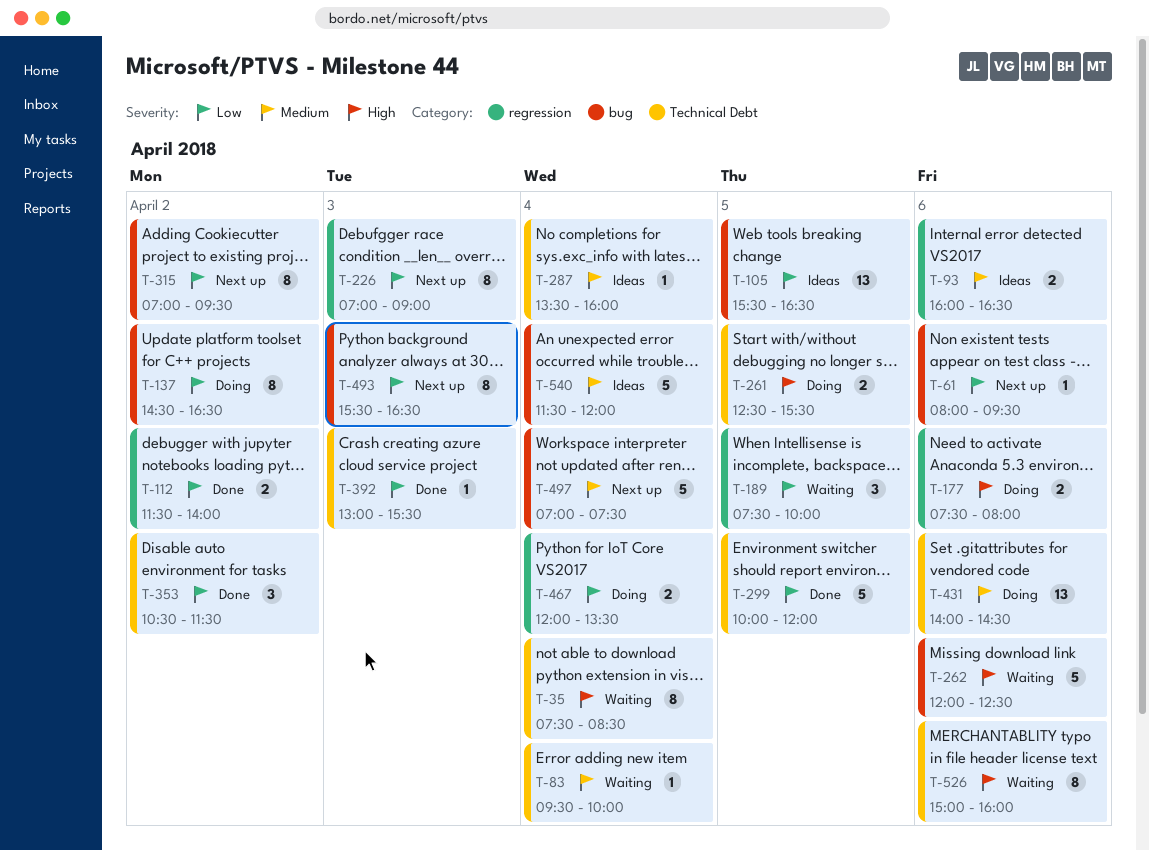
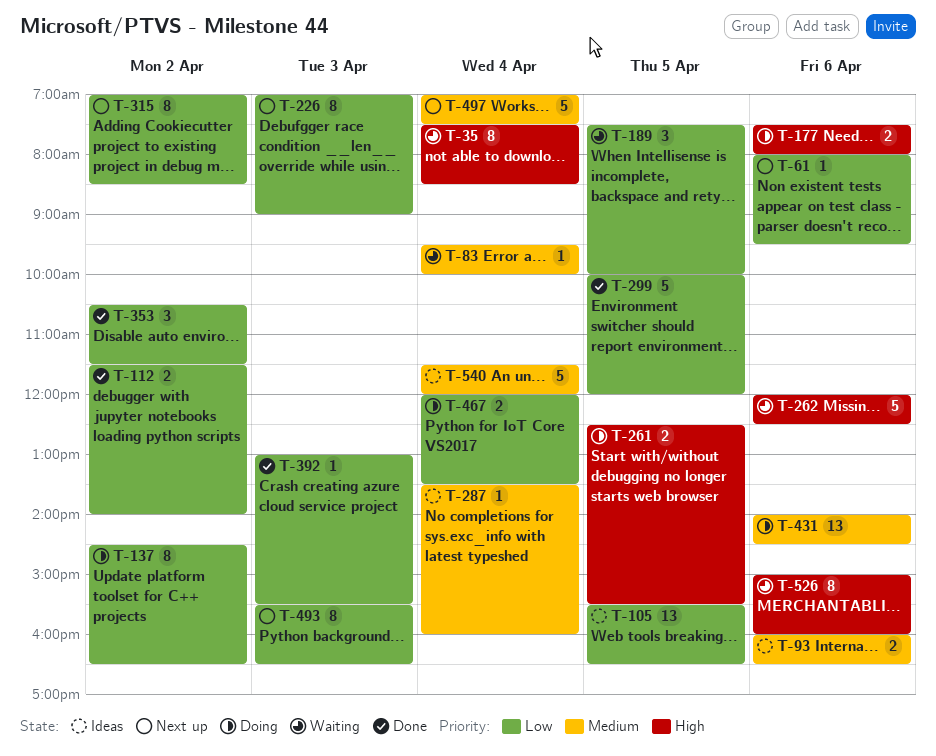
T-315, ends: 09:30 -> 08:30

